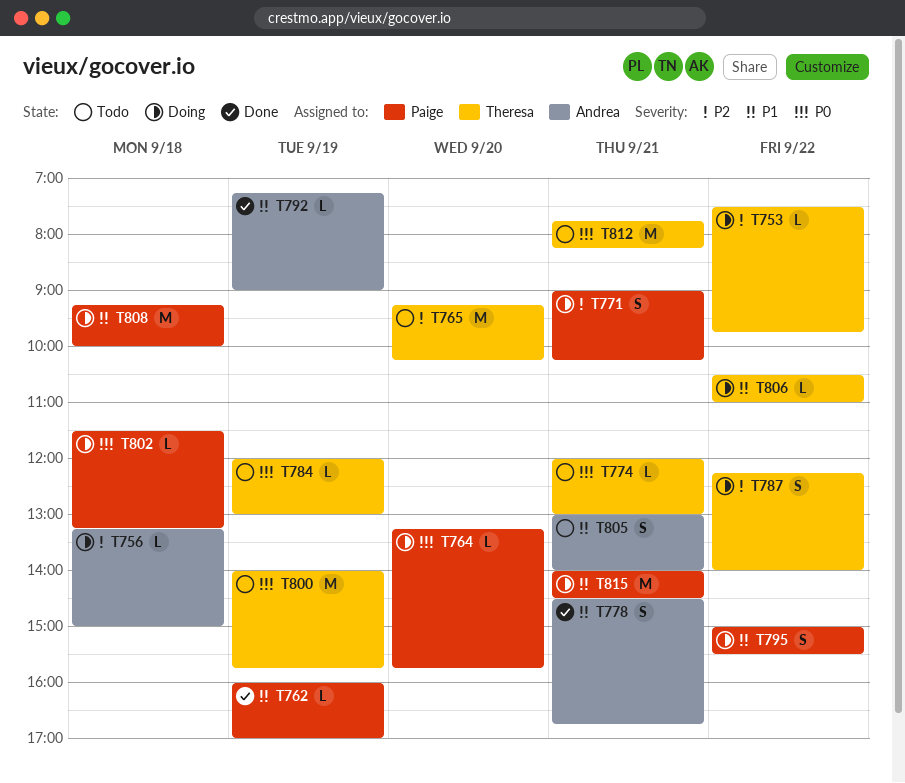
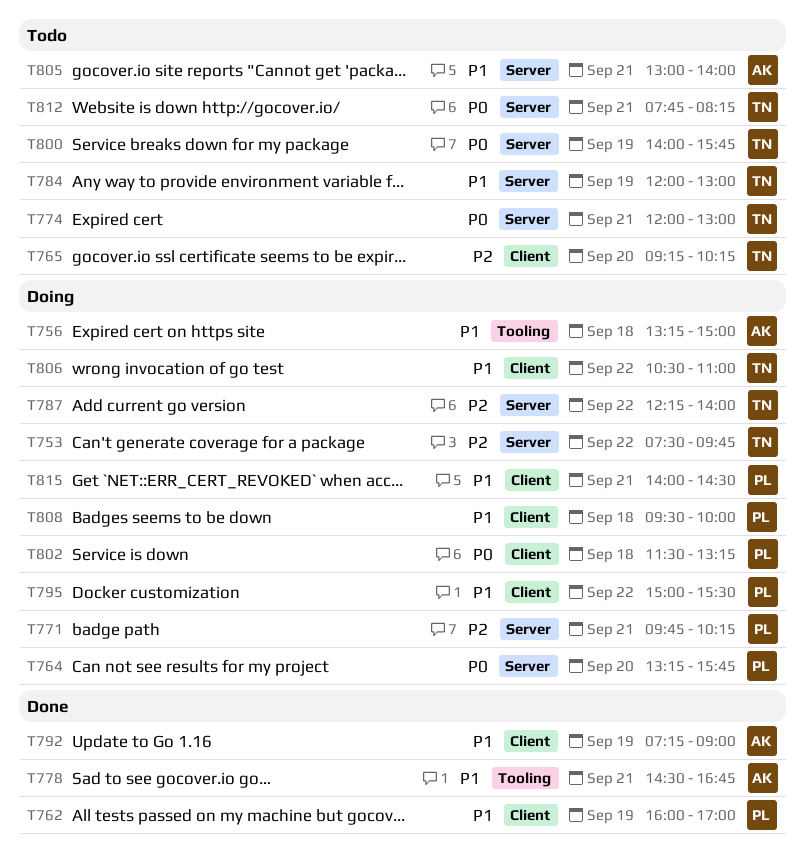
T756, priority: P2 -> P1
T771, begins: 09:00 -> 09:45
T784, priority: P0 -> P1
T808, begins: 09:15 -> 09:30

